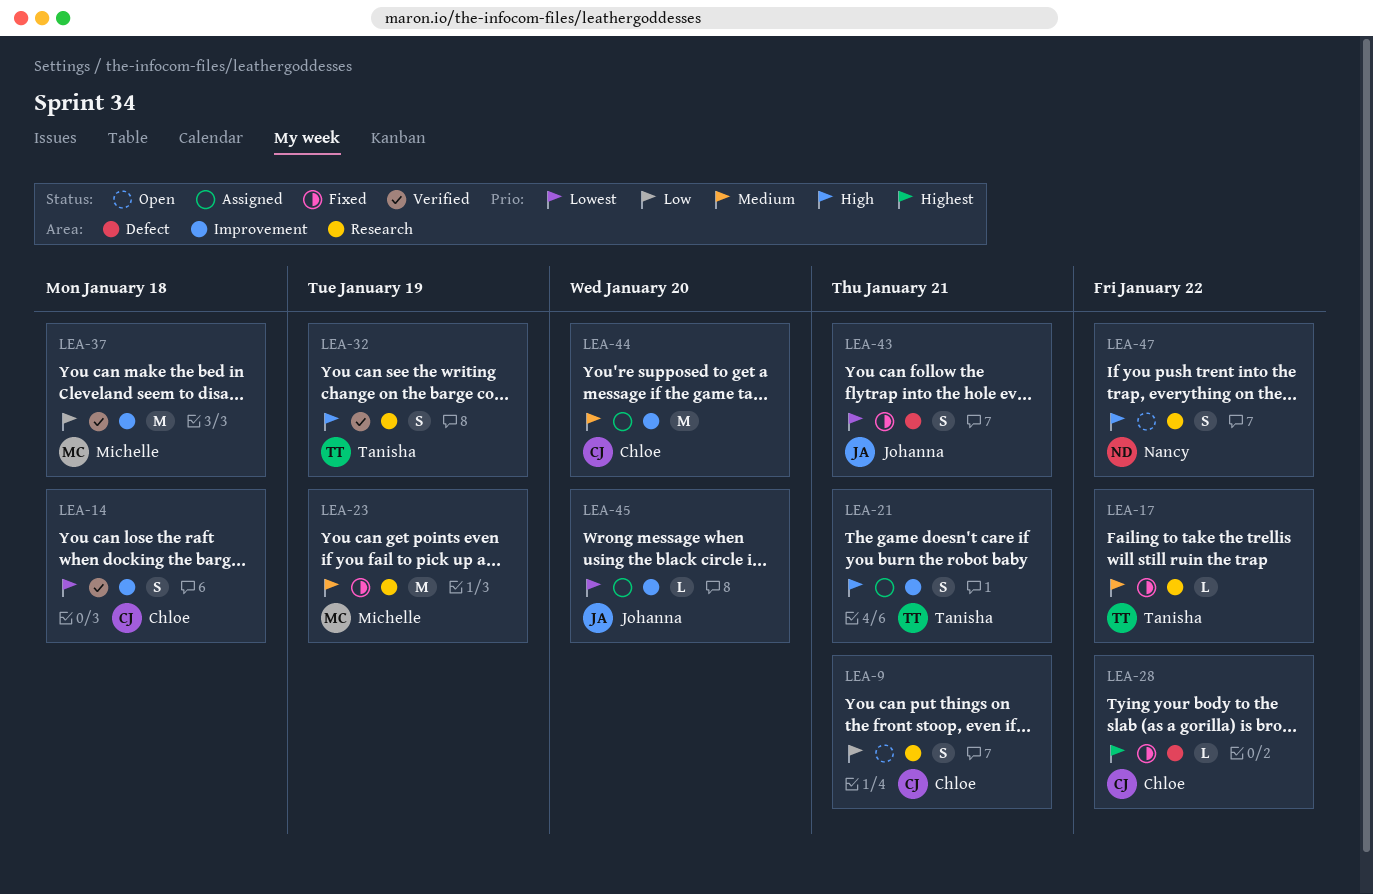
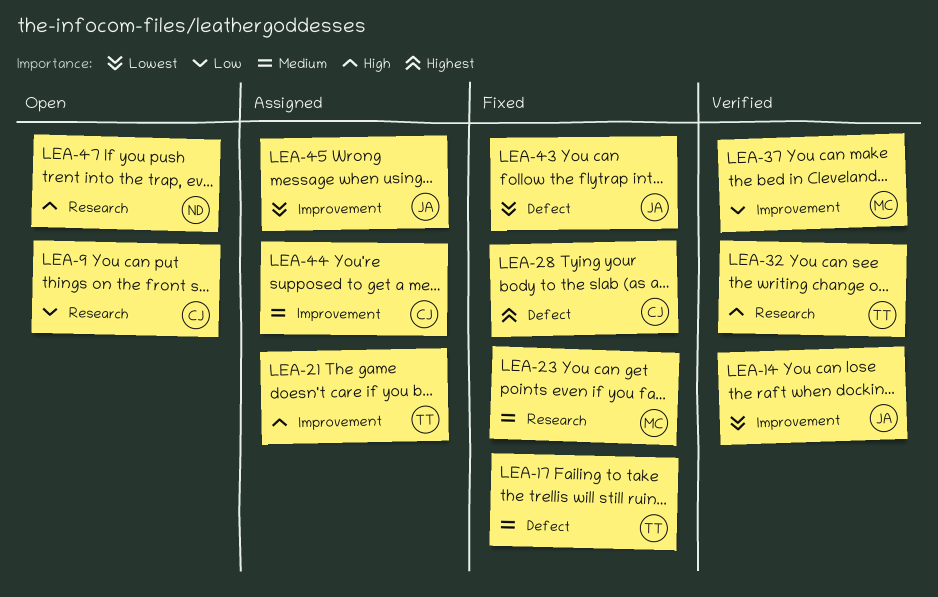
LEA-14, owner: Chloe -> Johanna
LEA-17, label: Research -> Defect

